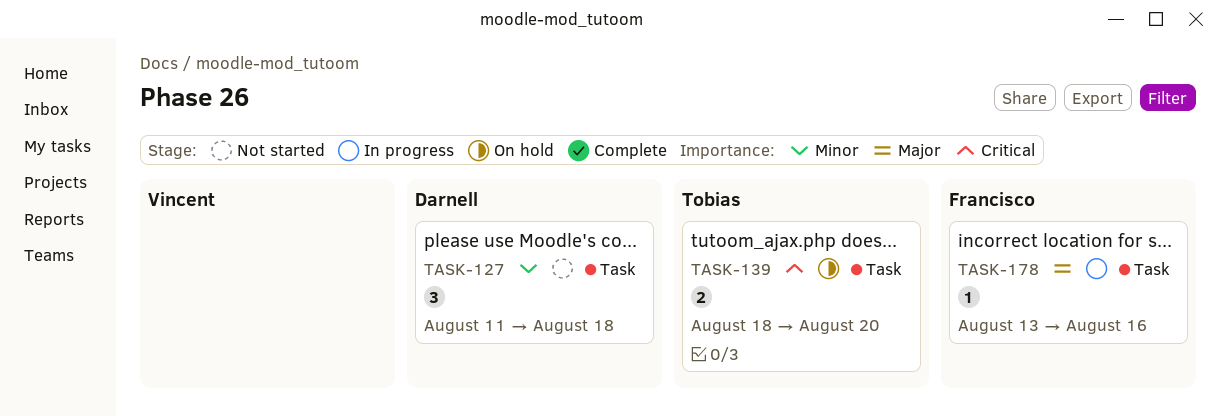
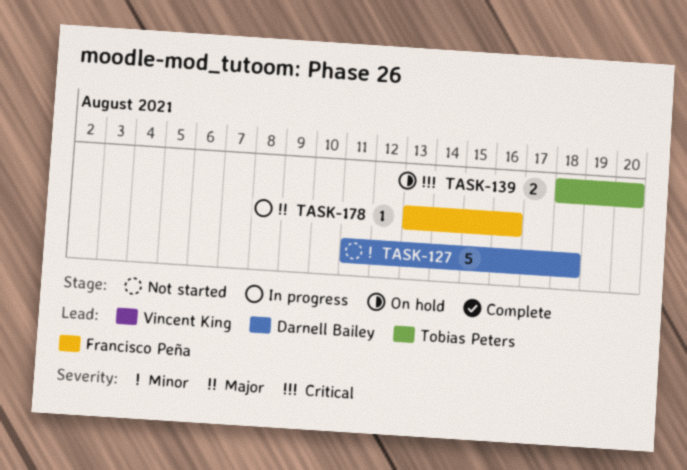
TASK-127, estimate: 3 -> 5

